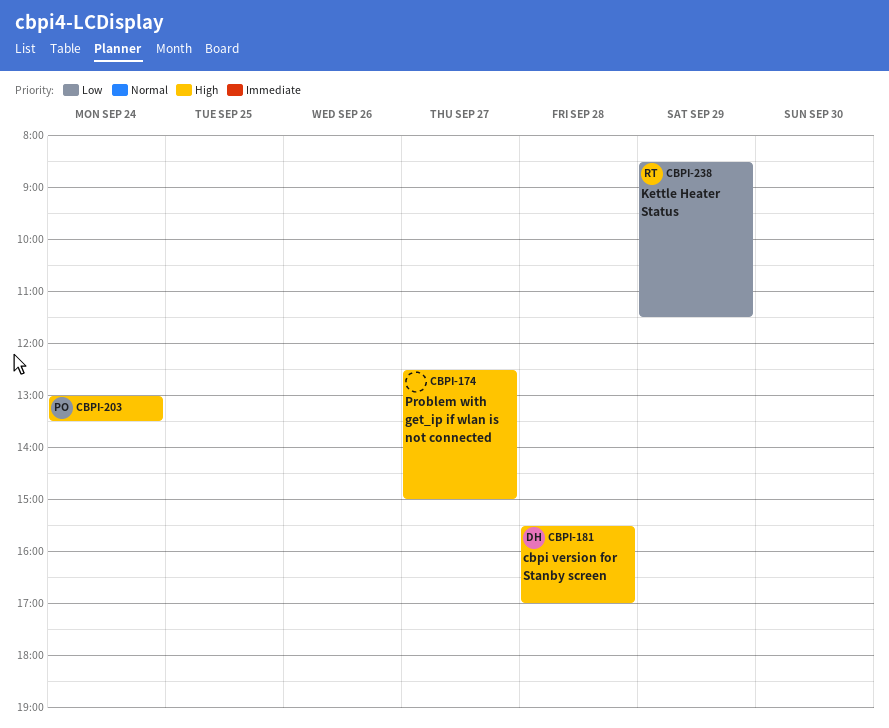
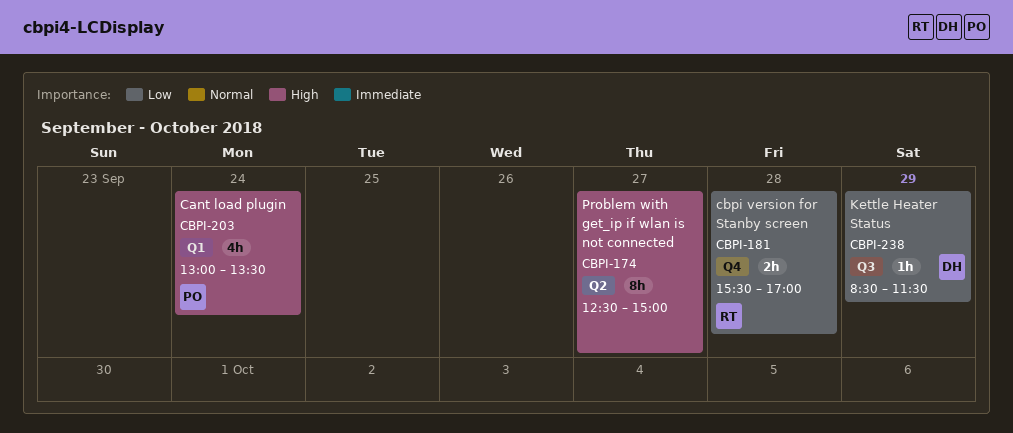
CBPI-181, owner: DH -> RT
CBPI-181, priority: High -> Low
CBPI-238, owner: RT -> DH

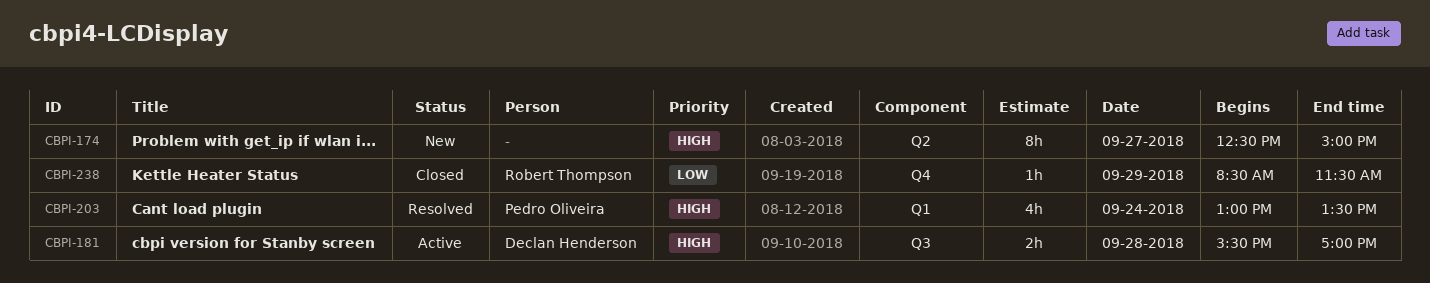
CBPI-181, owner: Robert Thompson -> Declan Henderson
CBPI-181, priority: Low -> High
CBPI-181, label: Q4 -> Q3
CBPI-238, owner: Declan Henderson -> Robert Thompson
CBPI-238, label: Q3 -> Q4

